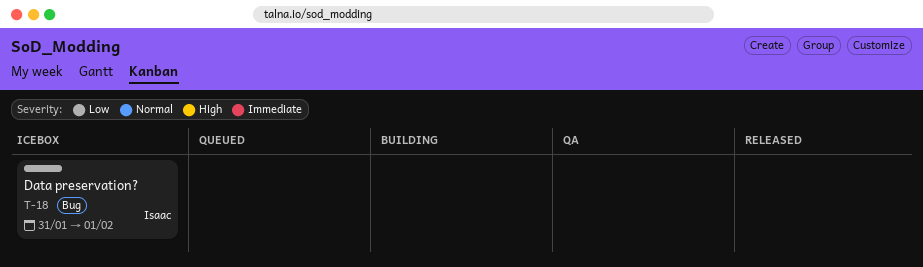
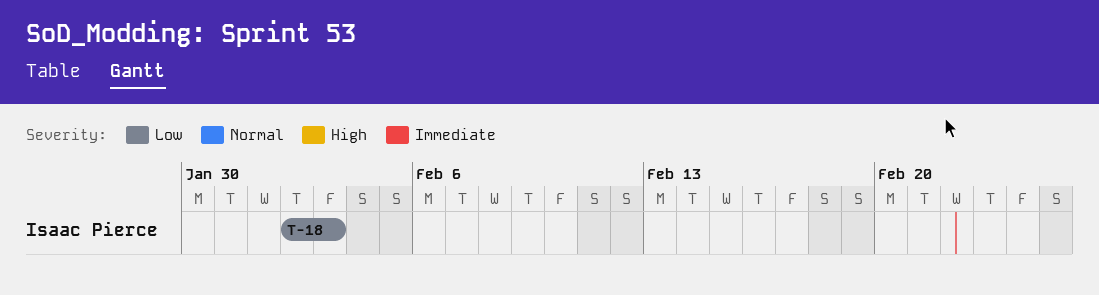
T-18, start: Jan 31 -> Feb 2
T-18, due: Feb 1 -> Feb 3

